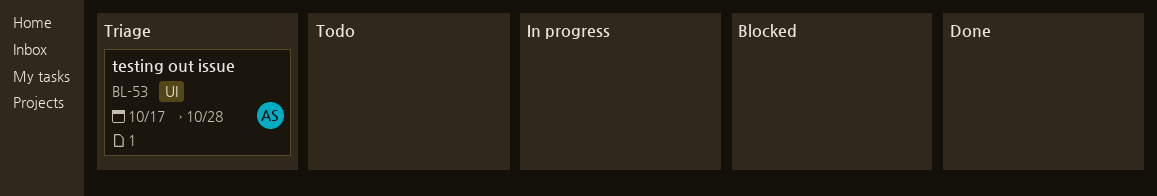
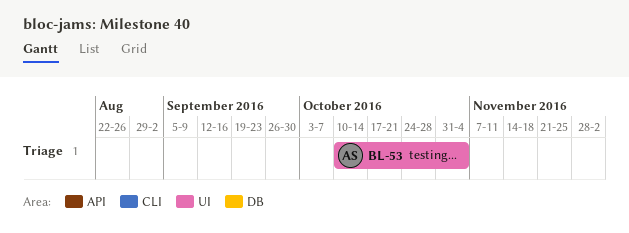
BL-53, start: Oct 17 -> Oct 10
BL-53, due: Oct 28 -> Nov 4

